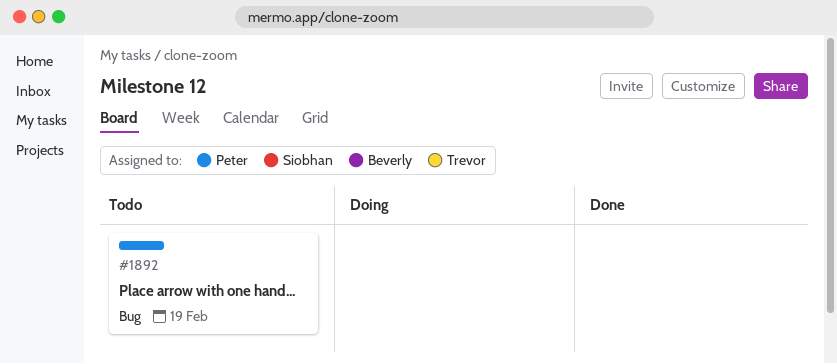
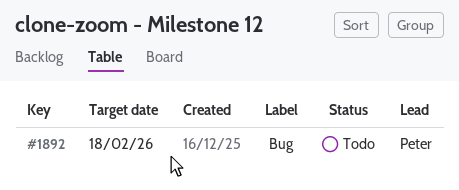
#1892, due: Feb 19 -> Feb 18

